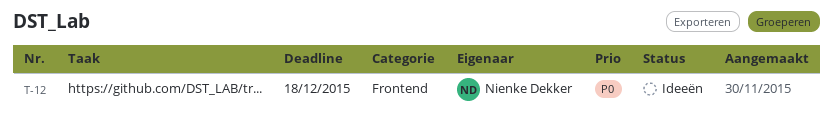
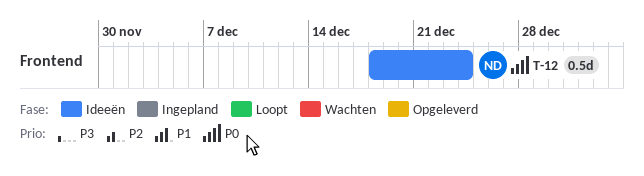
T-12, due: Dec 18 -> Dec 24

